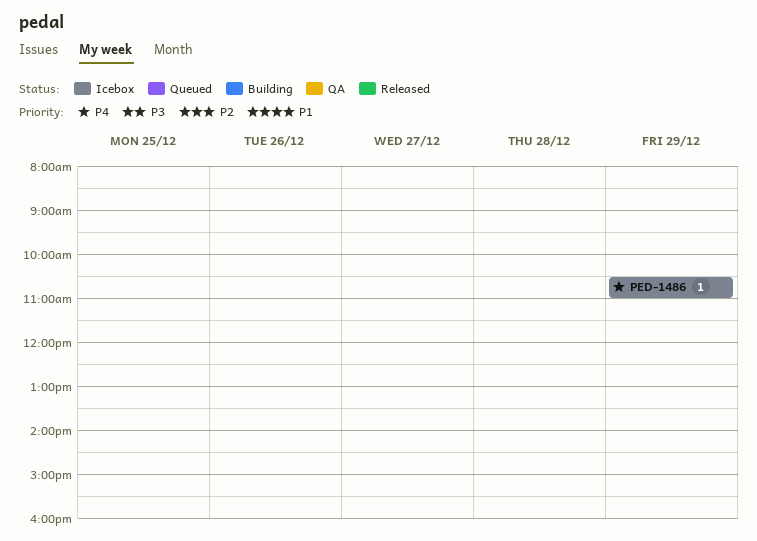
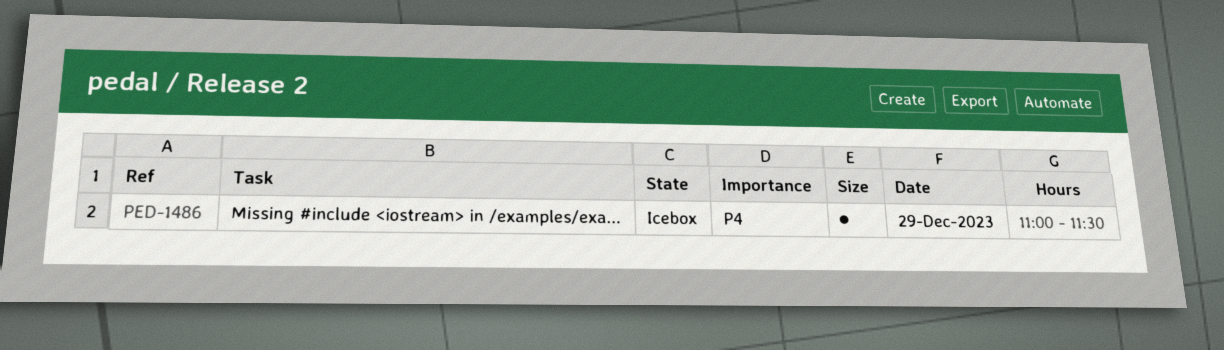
PED-1486, begins: 10:30 -> 11:00
PED-1486, ends: 11:00 -> 11:30

